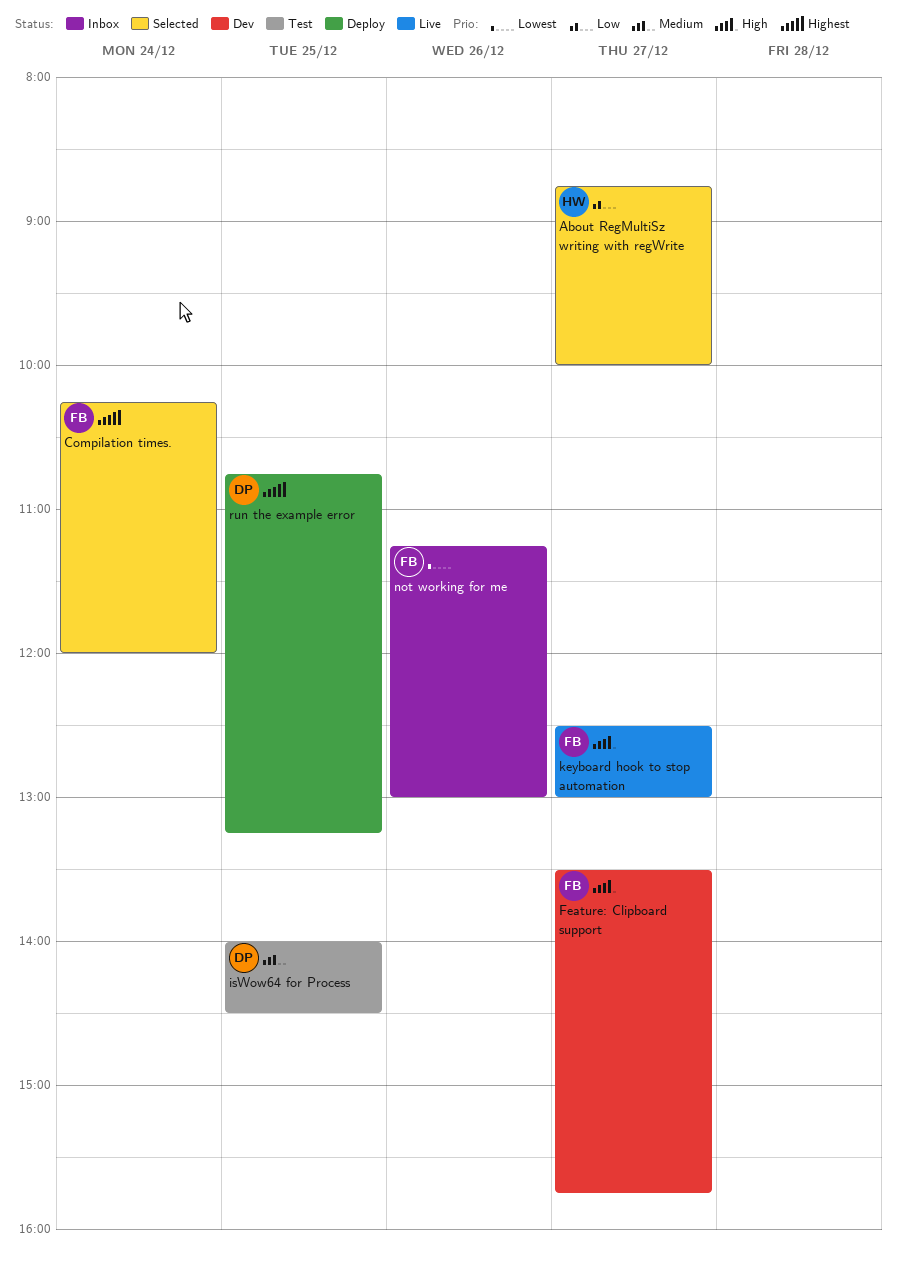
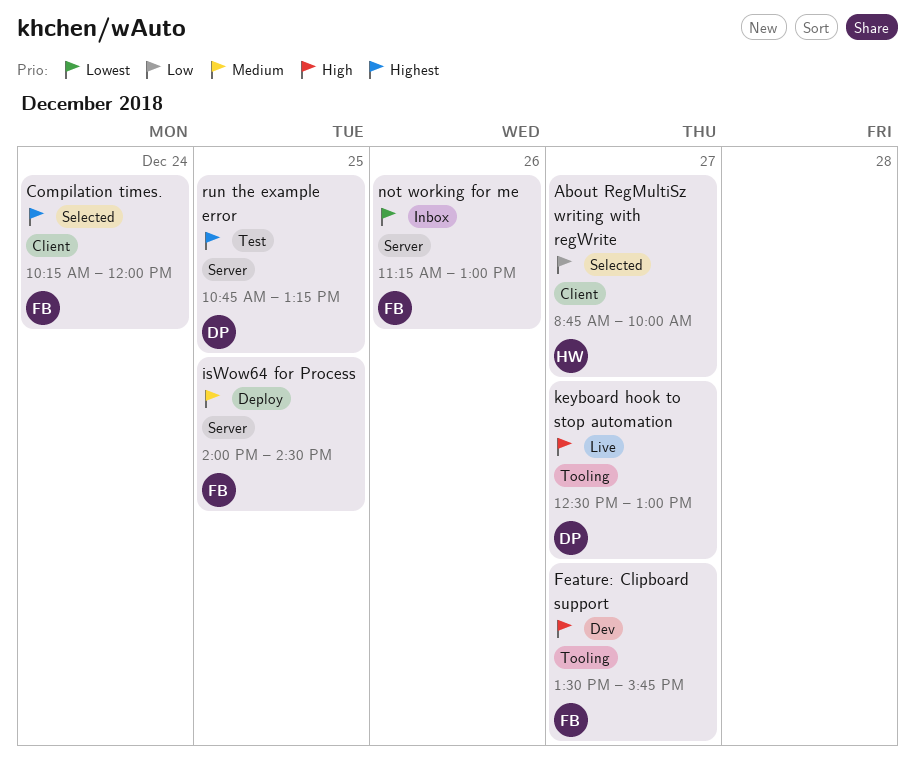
isWow64 for Process, status: Test -> Deploy
isWow64 for Process, owner: DP -> FB
keyboard hook to stop automation, owner: FB -> DP
run the example error, status: Deploy -> Test

